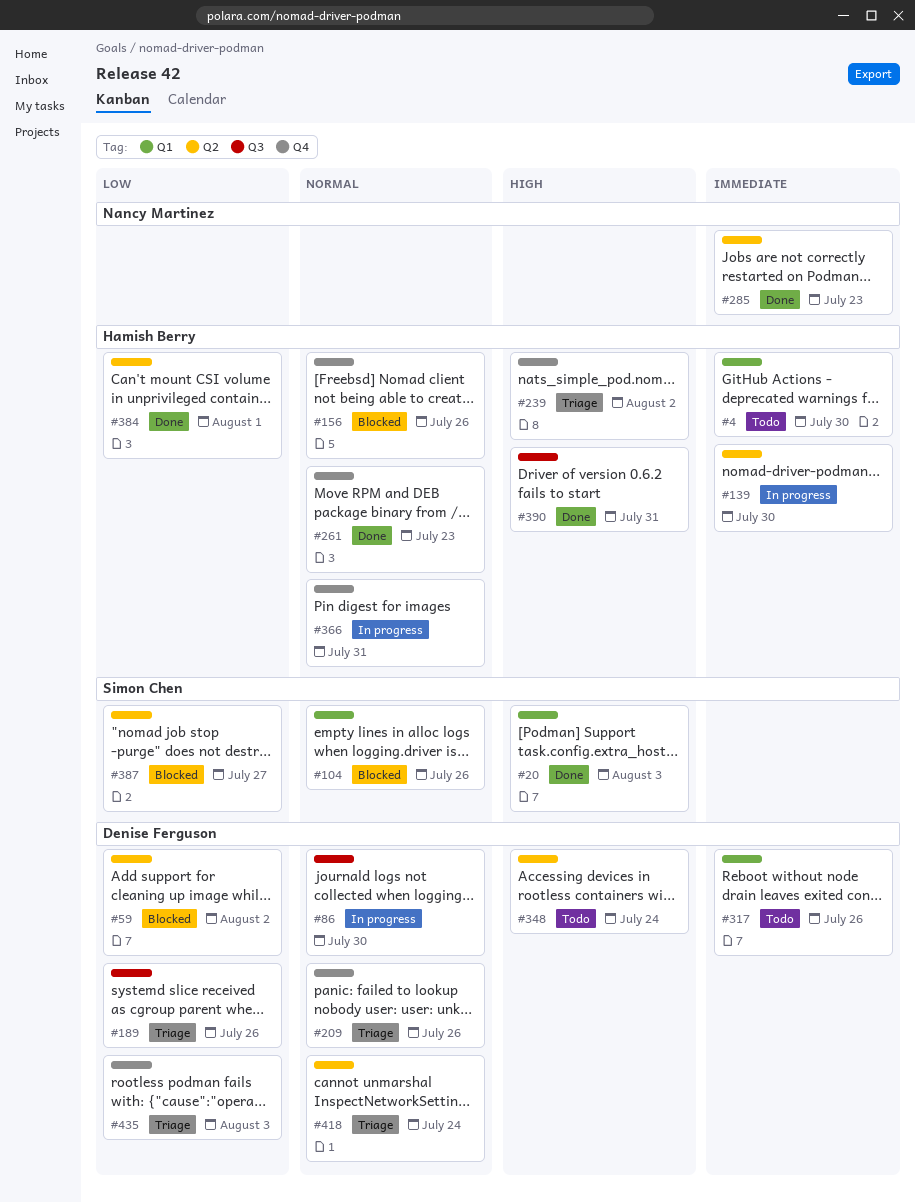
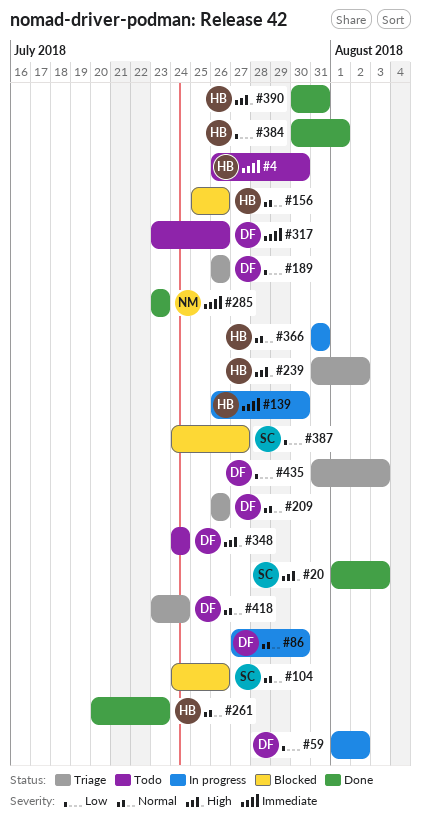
#59, status: Blocked -> In progress

